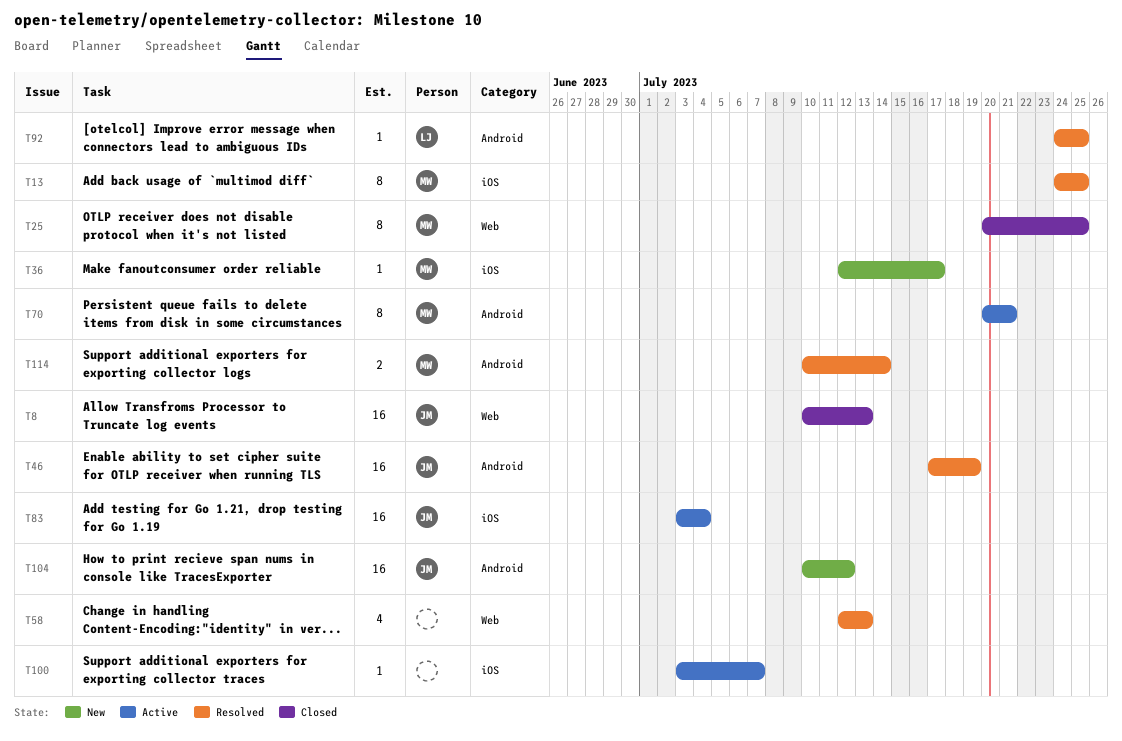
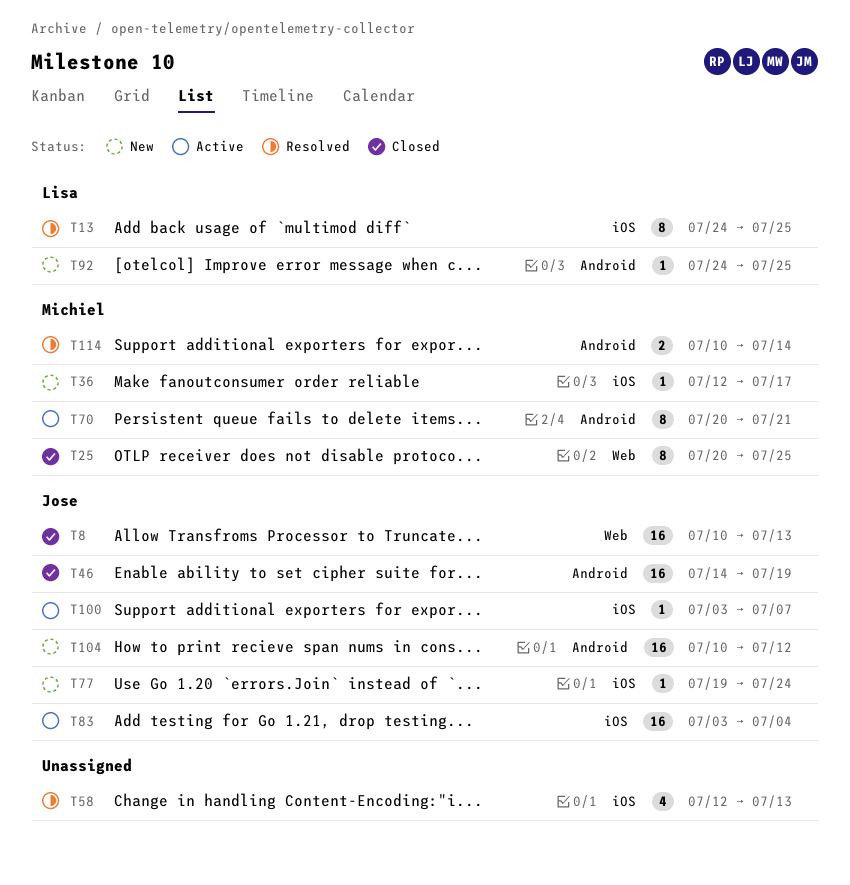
T13, owner: Michiel -> Lisa
T46, status: Resolved -> Closed
T46, start: Jul 17 -> Jul 14
T58, label: Web -> iOS
T77: none -> present
T92, status: Resolved -> New
T100, owner: none -> Jose

